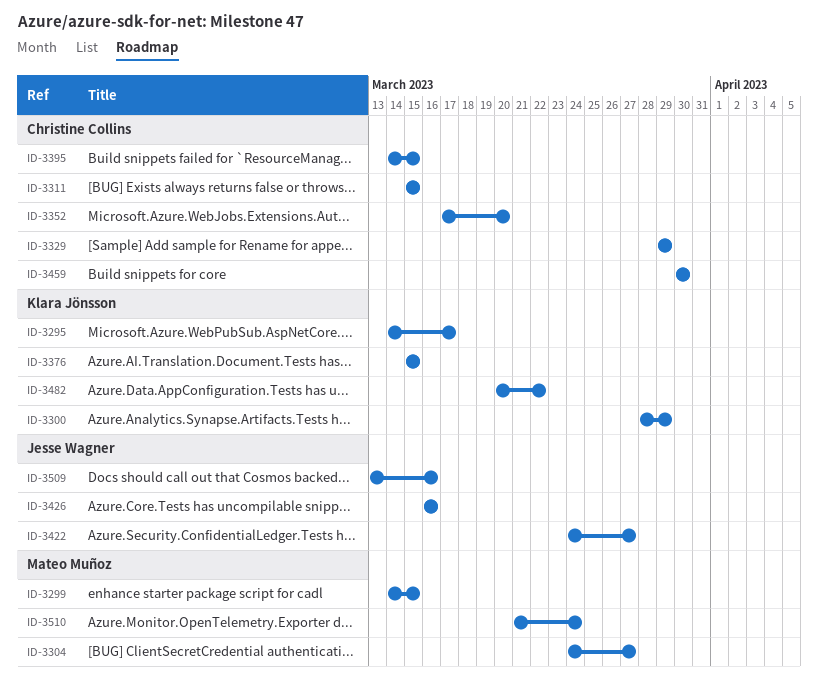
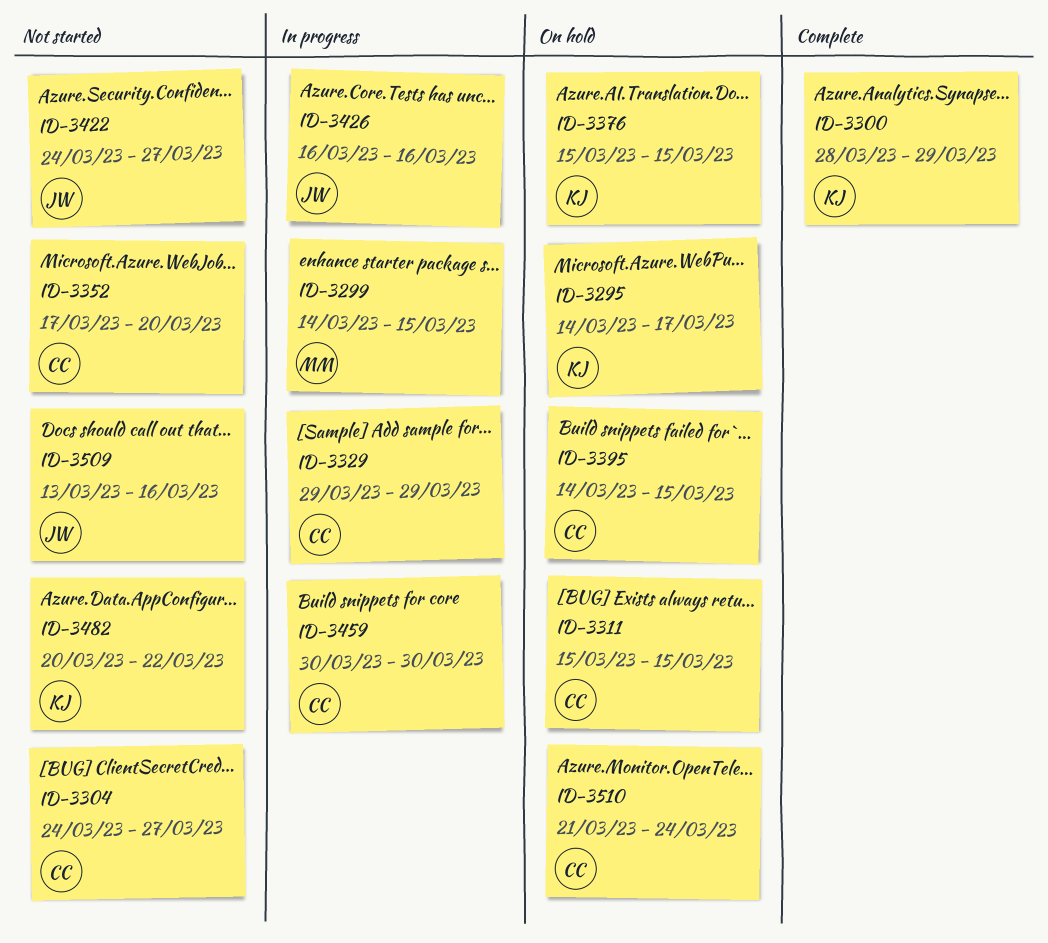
ID-3304, owner: Mateo Muñoz -> Christine Collins
ID-3510, owner: Mateo Muñoz -> Christine Collins

